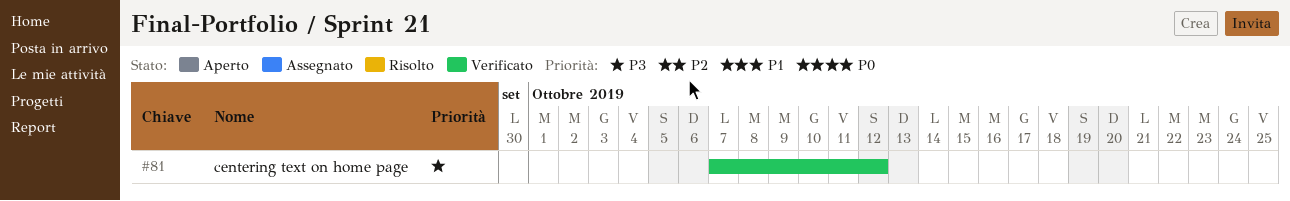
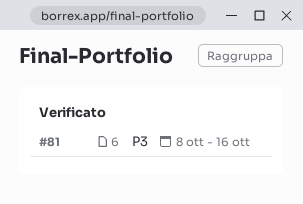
#81, start: Oct 7 -> Oct 8
#81, due: Oct 12 -> Oct 16

